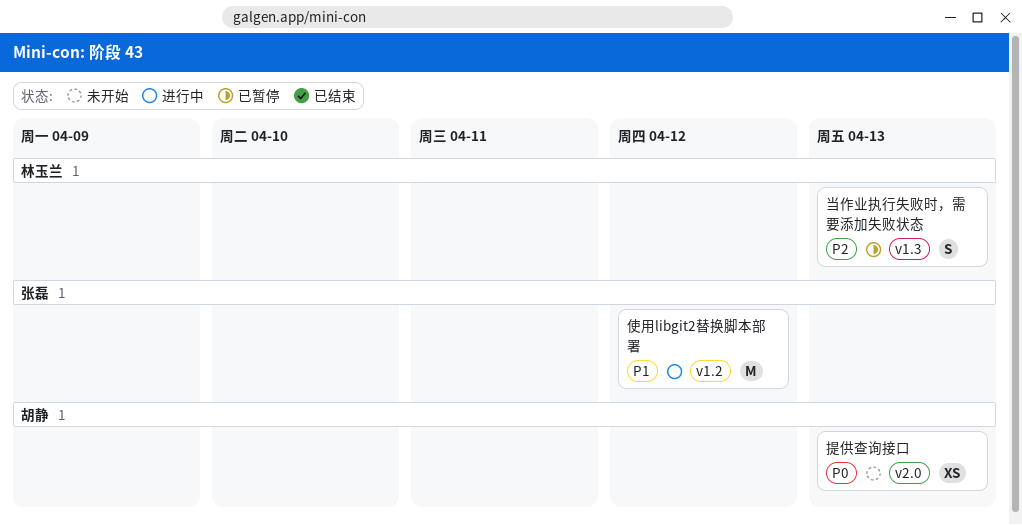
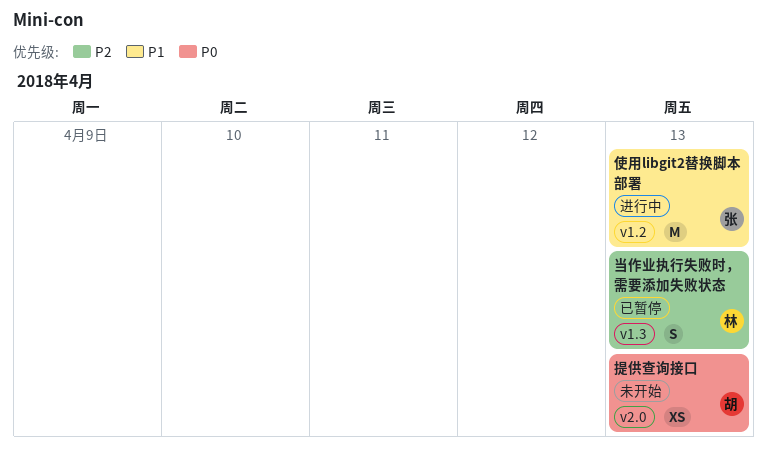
使用libgit2替换脚本部署, due: Apr 12 -> Apr 13

